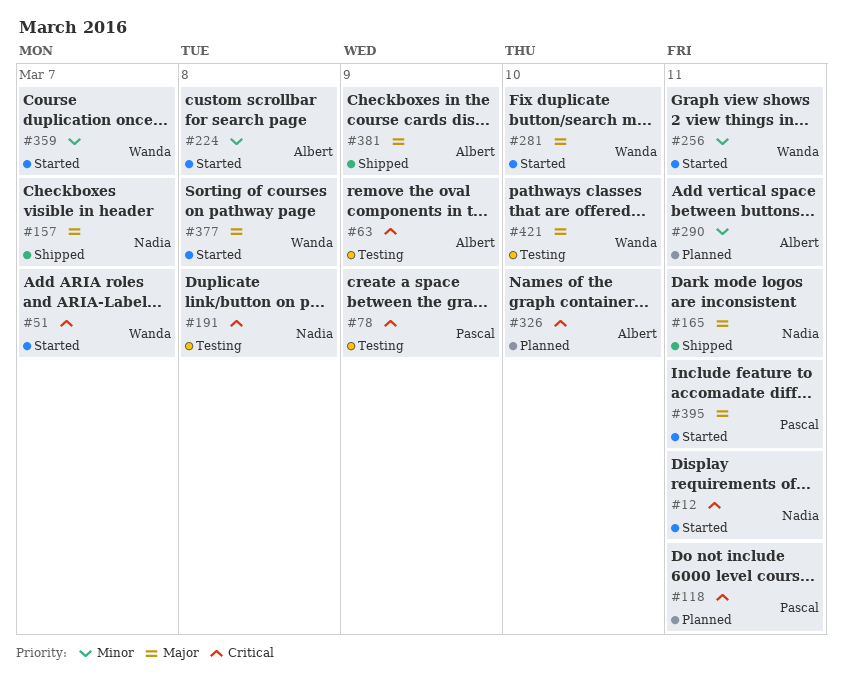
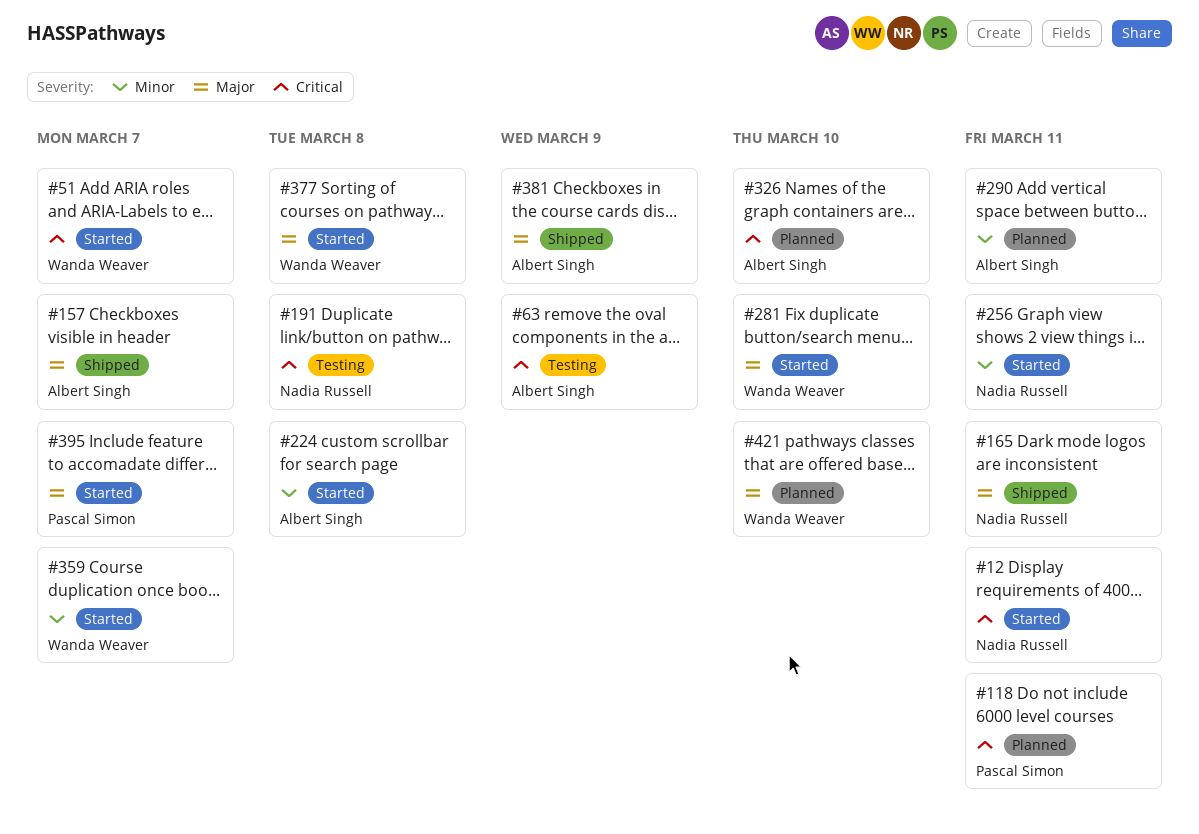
#78: present -> none
#157, owner: Nadia Russell -> Albert Singh
#256, owner: Wanda Weaver -> Nadia Russell
#395, due: Mar 11 -> Mar 7
#421, status: Testing -> Planned

